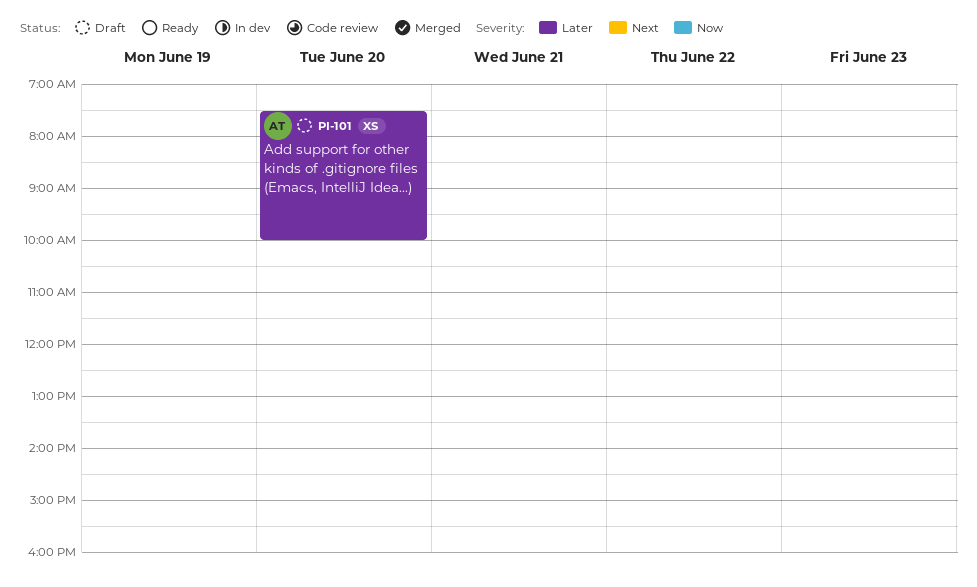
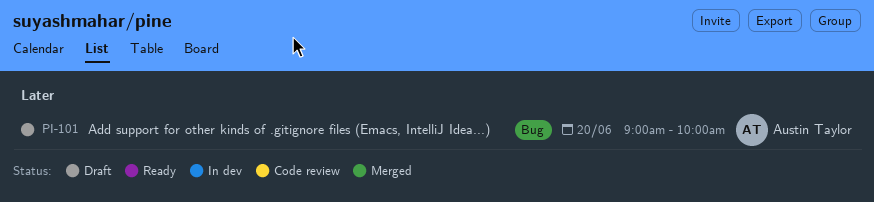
PI-101, begins: 07:30 -> 09:00

